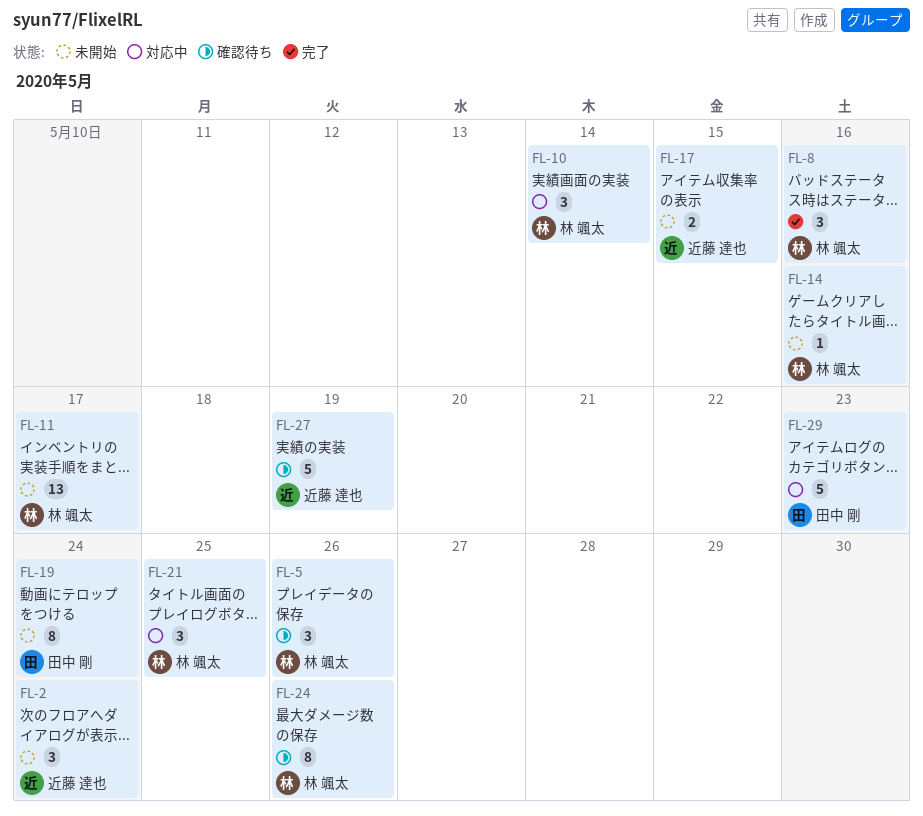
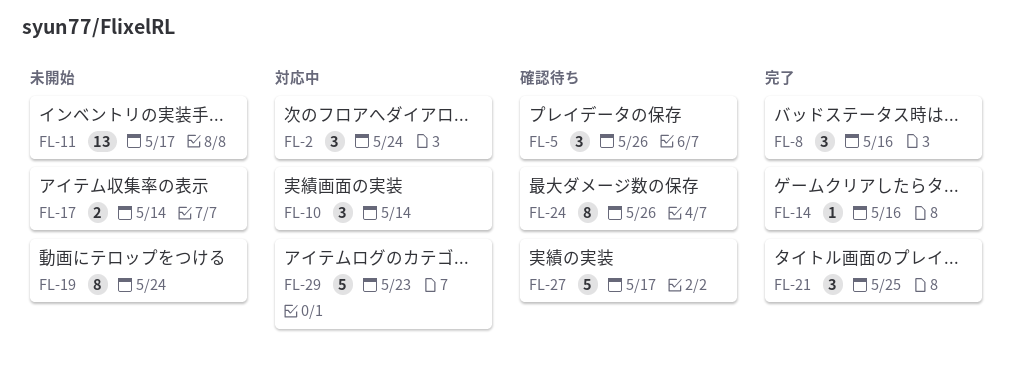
FL-2, status: 未開始 -> 対応中
FL-14, status: 未開始 -> 完了
FL-17, due: May 15 -> May 14
FL-21, status: 対応中 -> 完了
FL-27, due: May 19 -> May 17

